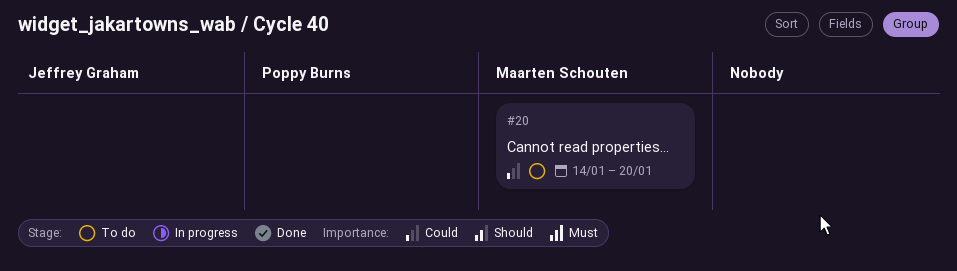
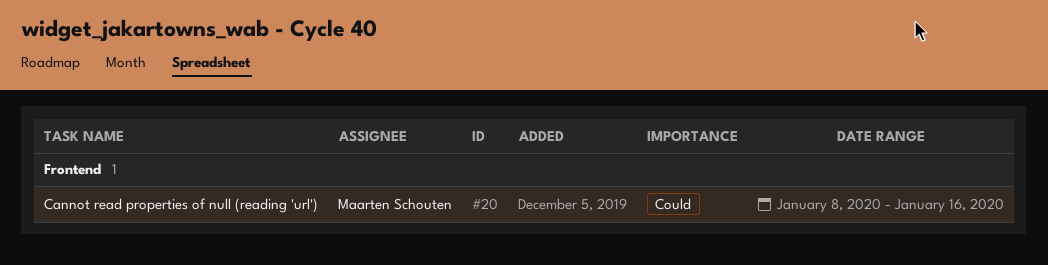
#20, start: Jan 14 -> Jan 8
#20, due: Jan 20 -> Jan 16

